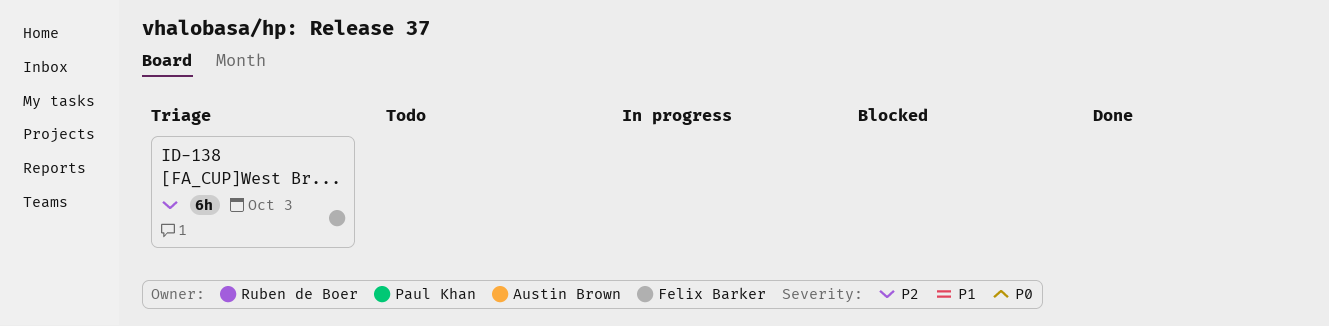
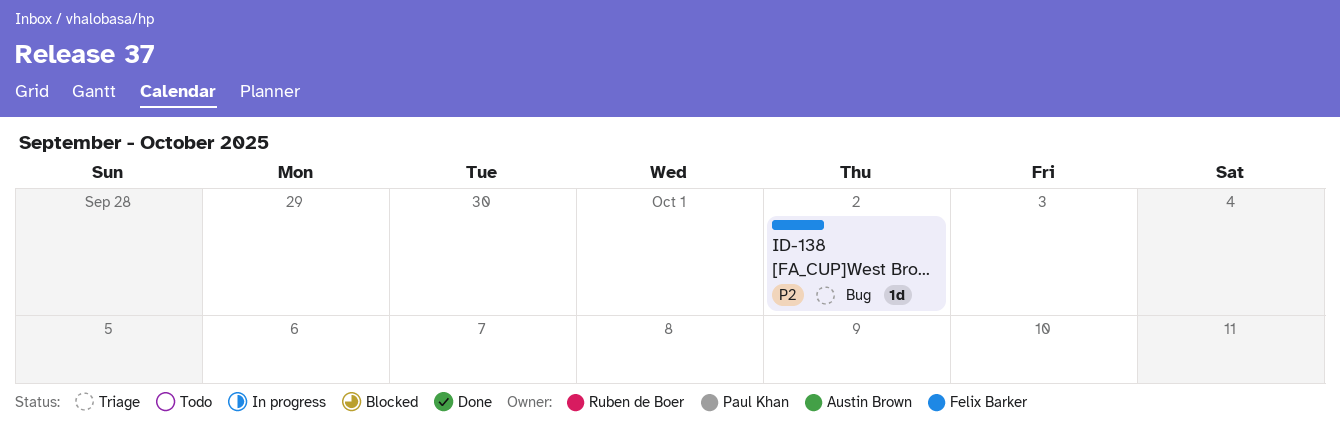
ID-138, estimate: 6h -> 1d
ID-138, due: Oct 3 -> Oct 2

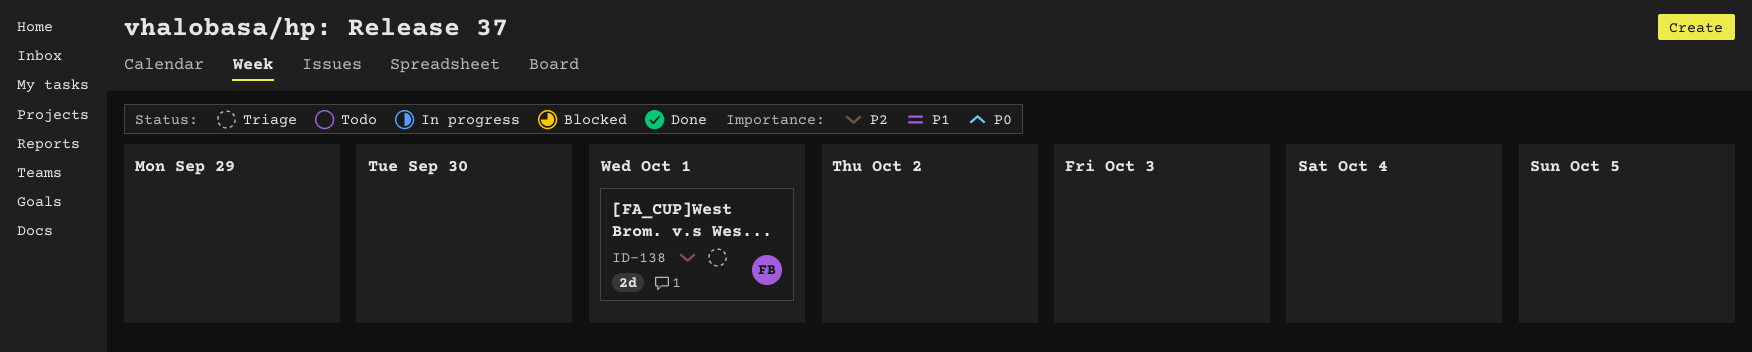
ID-138, estimate: 1d -> 2d
ID-138, due: Oct 2 -> Oct 1

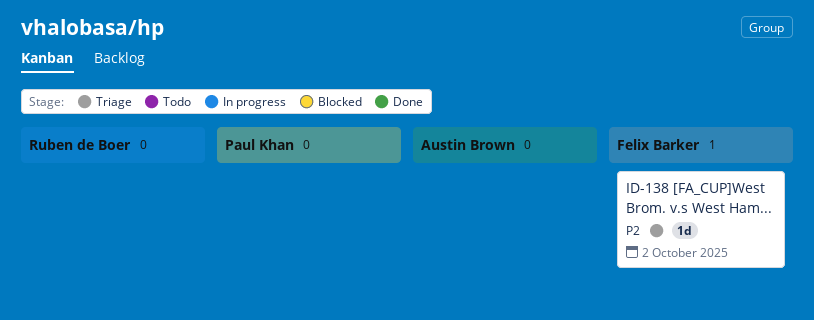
ID-138, estimate: 2d -> 1d
ID-138, due: Oct 1 -> Oct 2

